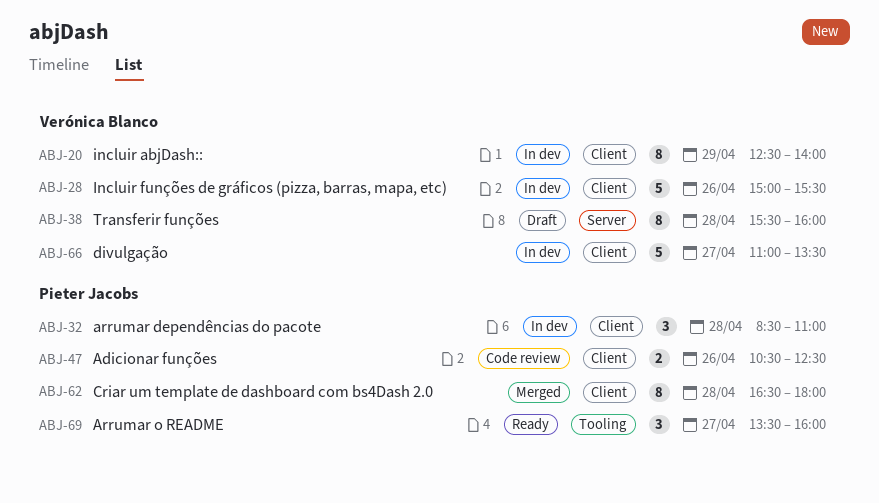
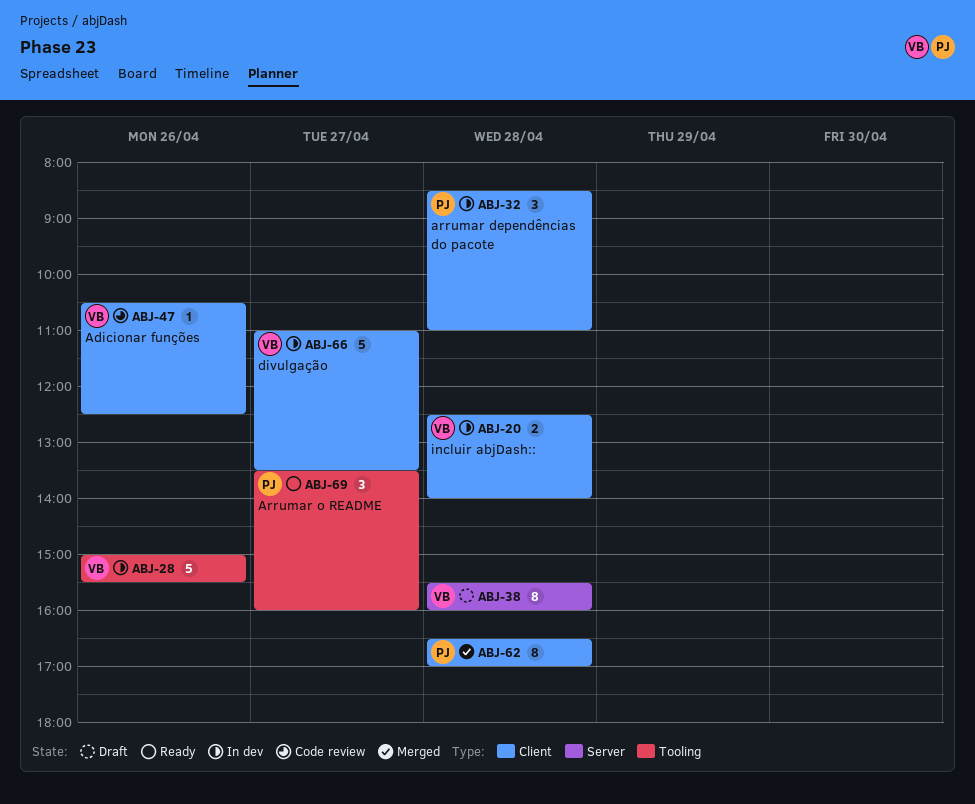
ABJ-20, estimate: 8 -> 2
ABJ-20, day: Apr 29 -> Apr 28
ABJ-28, label: Client -> Tooling
ABJ-47, owner: Pieter Jacobs -> Verónica Blanco
ABJ-47, estimate: 2 -> 1
ABJ-62, ends: 18:00 -> 17:00

